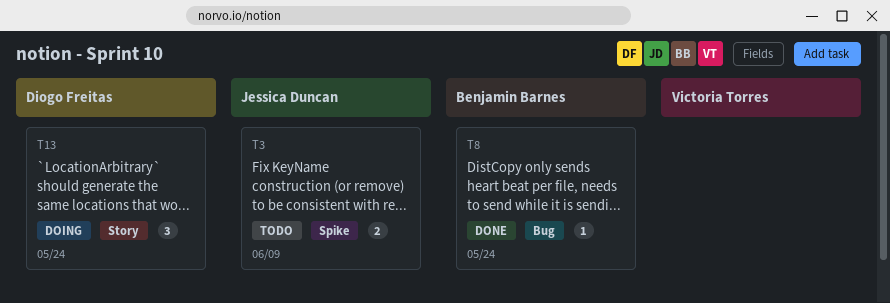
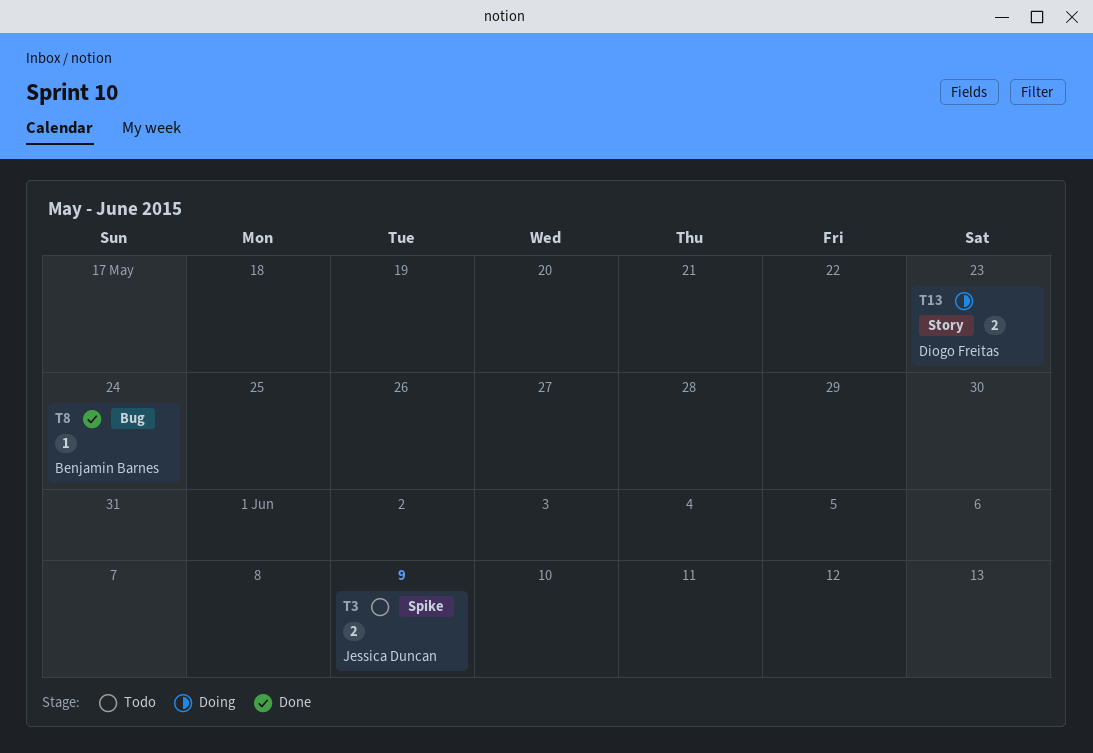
T13, estimate: 3 -> 2
T13, due: May 24 -> May 23

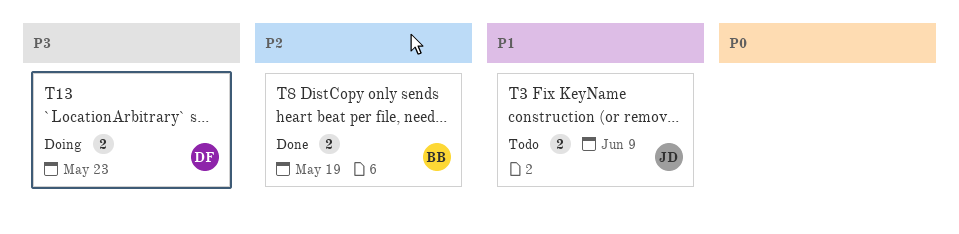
T8, estimate: 1 -> 2
T8, due: May 24 -> May 19

